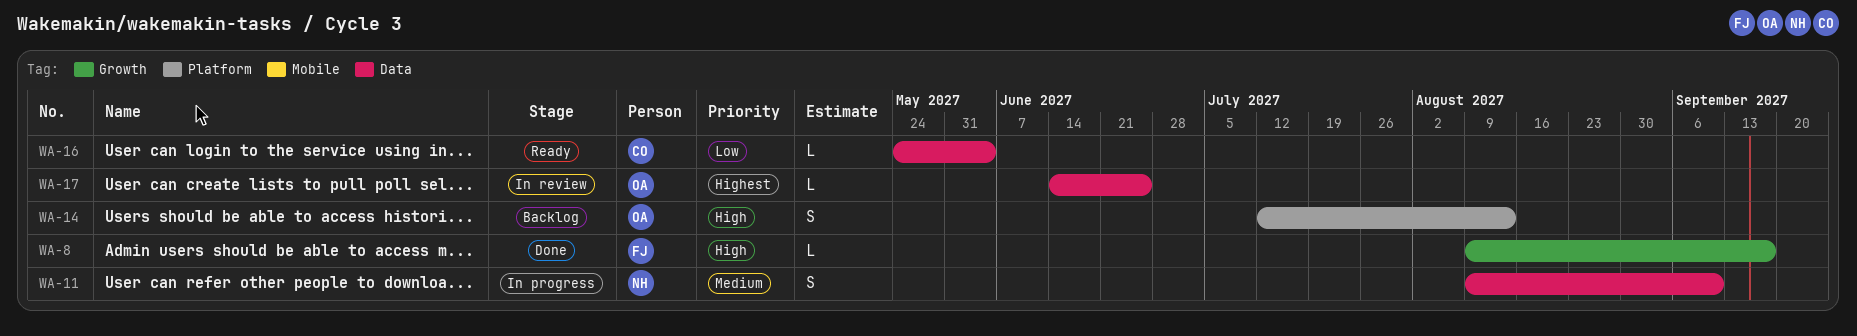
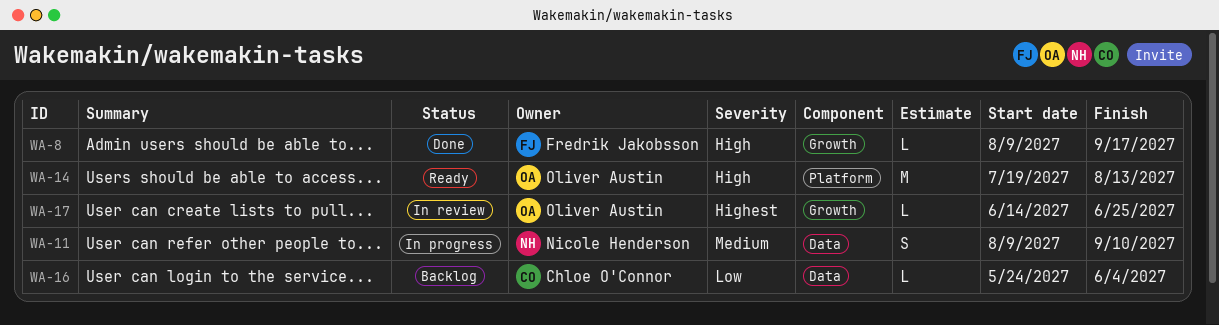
WA-14, status: Backlog -> Ready
WA-14, estimate: S -> M
WA-14, start: Jul 12 -> Jul 19
WA-16, status: Ready -> Backlog
WA-17, label: Data -> Growth

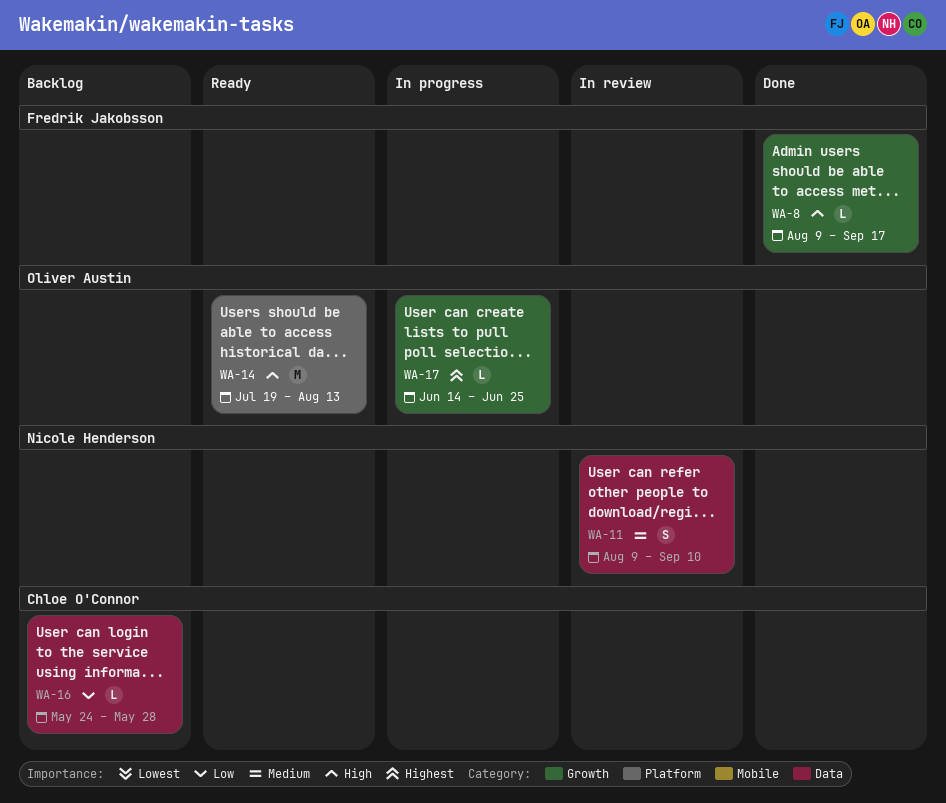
WA-11, status: In progress -> In review
WA-16, due: Jun 4 -> May 28
WA-17, status: In review -> In progress

